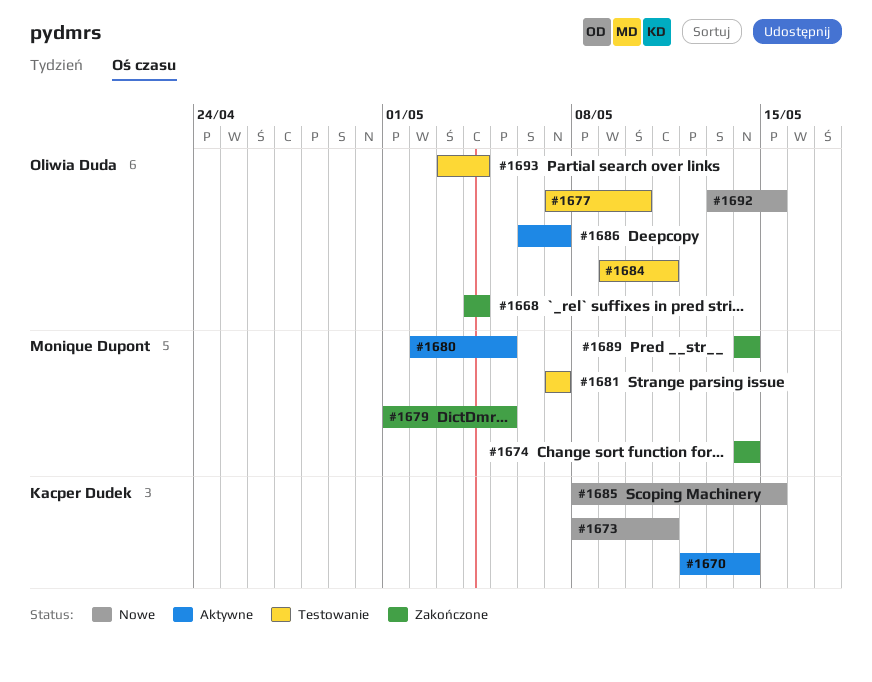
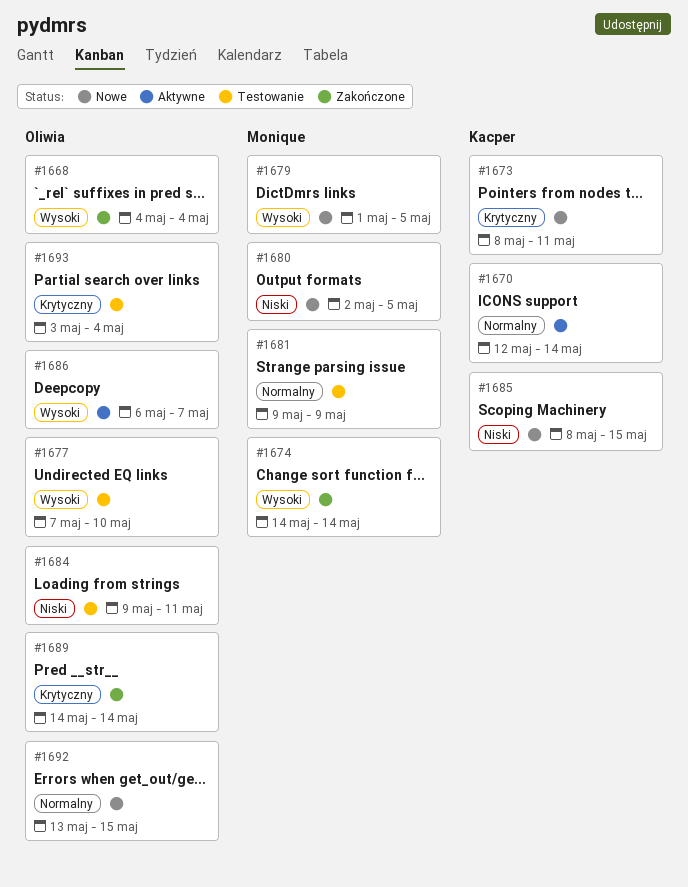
#1679, status: Zakończone -> Nowe
#1680, status: Aktywne -> Nowe
#1681, start: May 7 -> May 9
#1681, due: May 7 -> May 9
#1689, owner: Monique Dupont -> Oliwia Duda

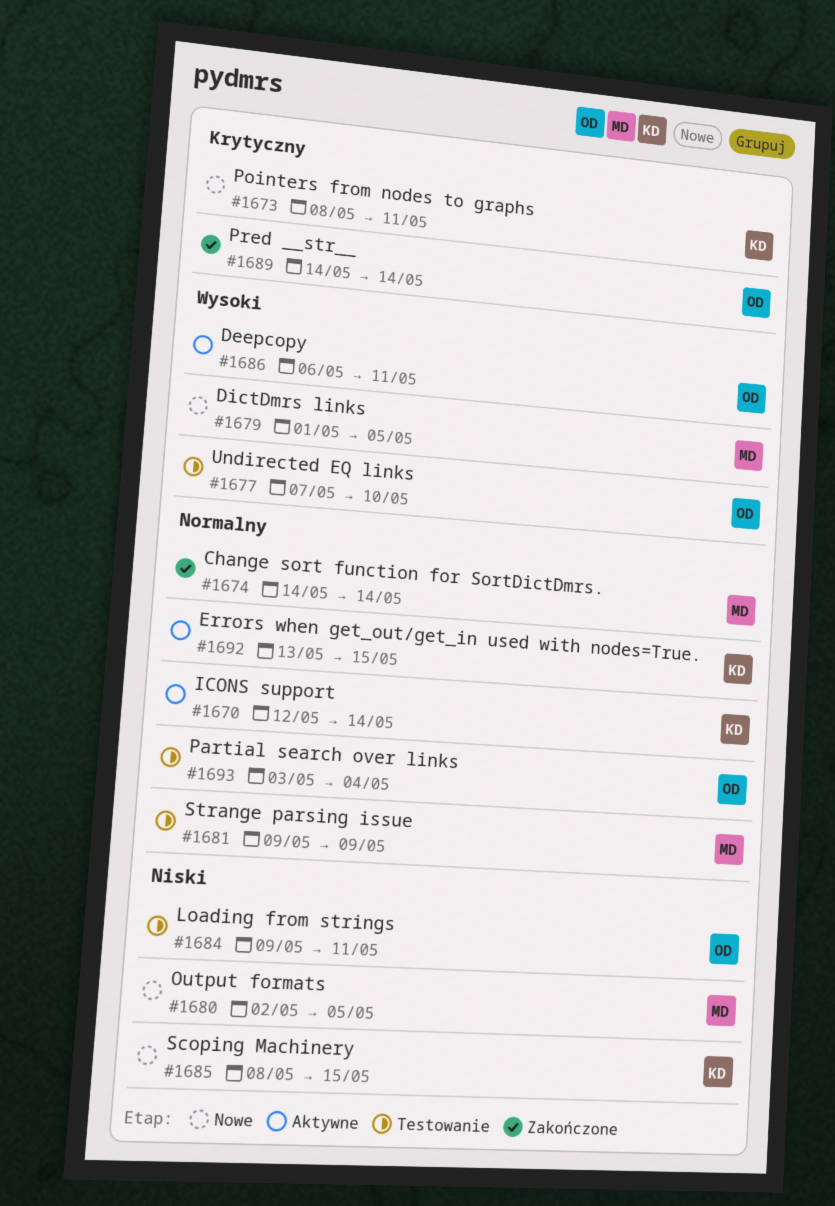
#1668: present -> none
#1674, priority: Wysoki -> Normalny
#1686, due: May 7 -> May 11
#1692, status: Nowe -> Aktywne
#1692, owner: Oliwia -> Kacper
#1693, priority: Krytyczny -> Normalny

